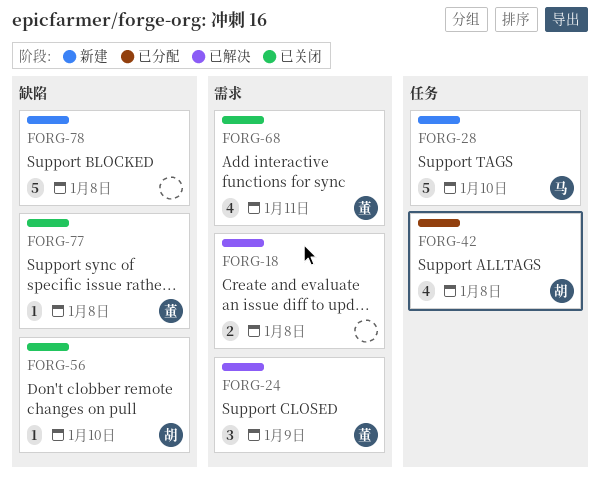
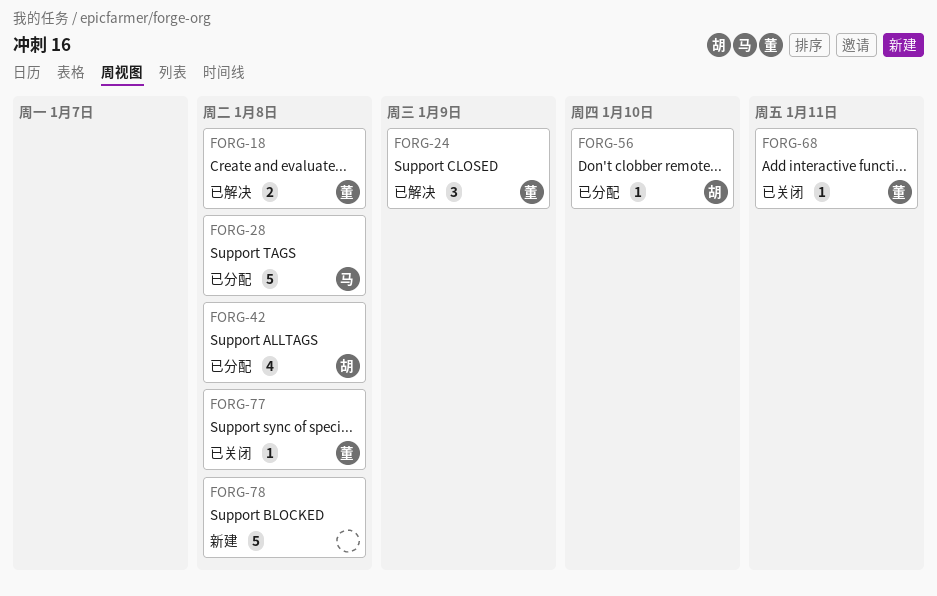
FORG-18, owner: none -> 董
FORG-28, status: 新建 -> 已分配
FORG-28, due: Jan 10 -> Jan 8
FORG-56, status: 已关闭 -> 已分配
FORG-68, estimate: 4 -> 1

